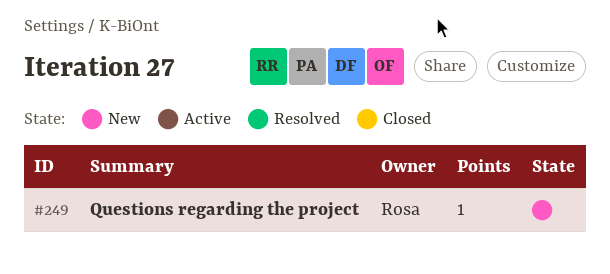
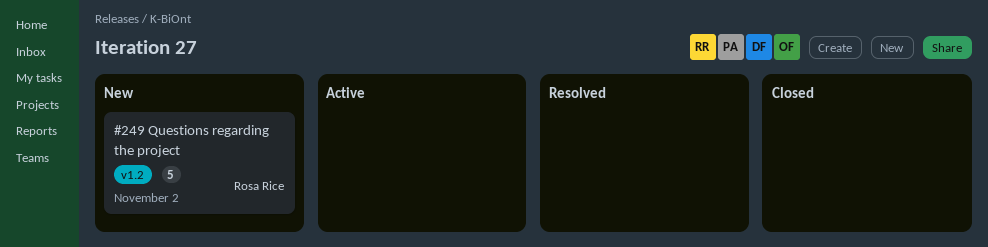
#249, estimate: 1 -> 5

